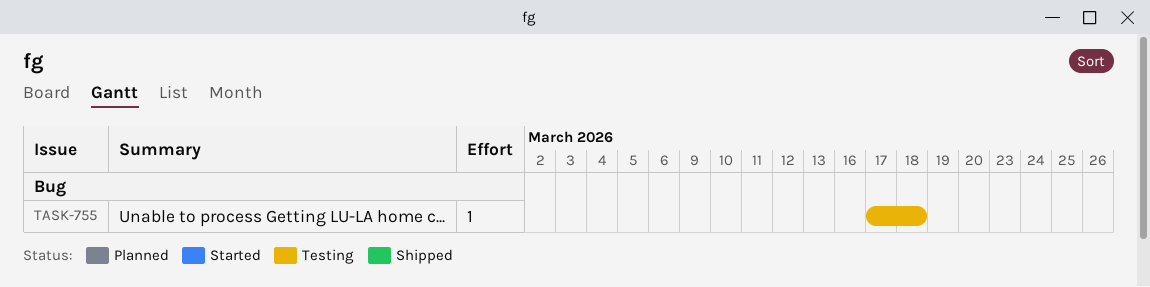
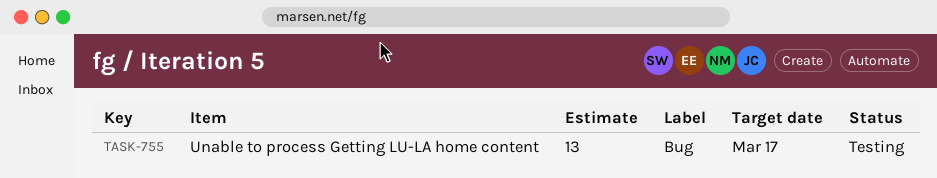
TASK-755, estimate: 1 -> 13
TASK-755, due: Mar 18 -> Mar 17

